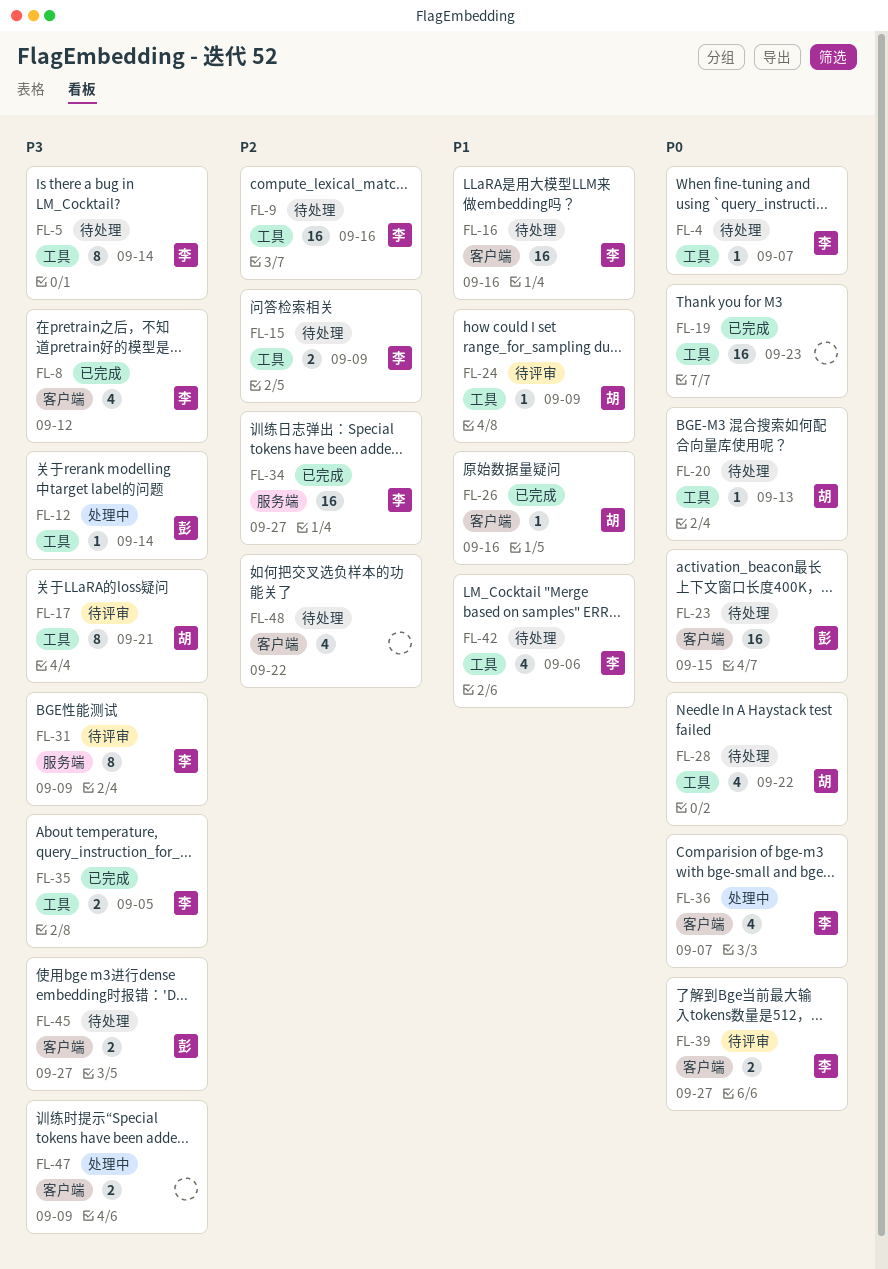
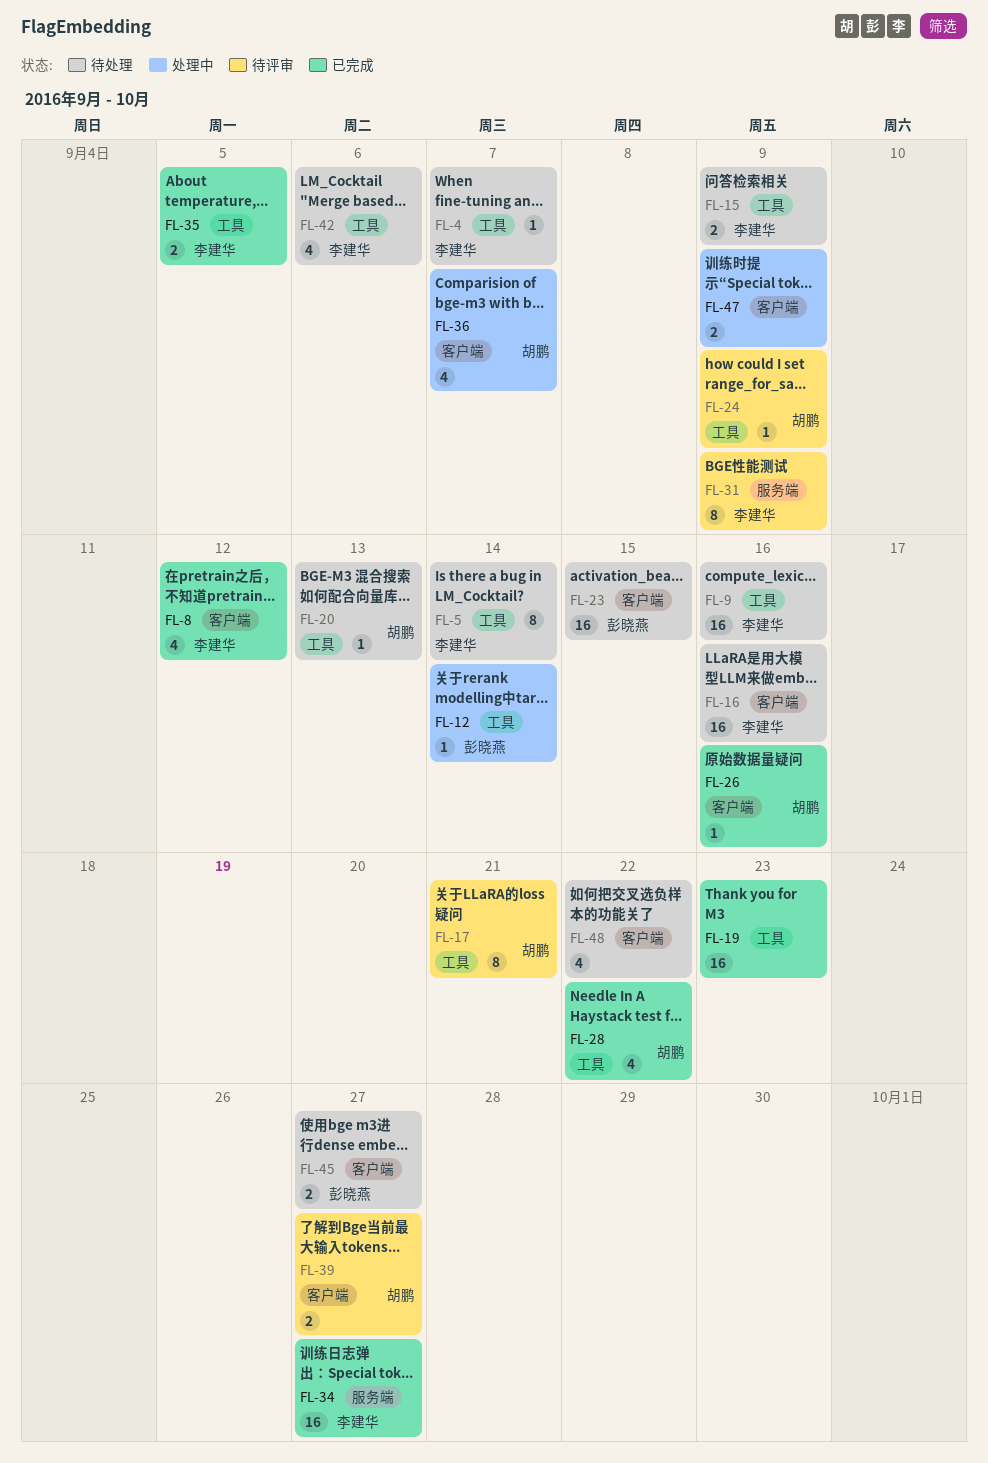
FL-28, status: 待处理 -> 已完成
FL-36, owner: 李建华 -> 胡鹏
FL-39, owner: 李建华 -> 胡鹏

